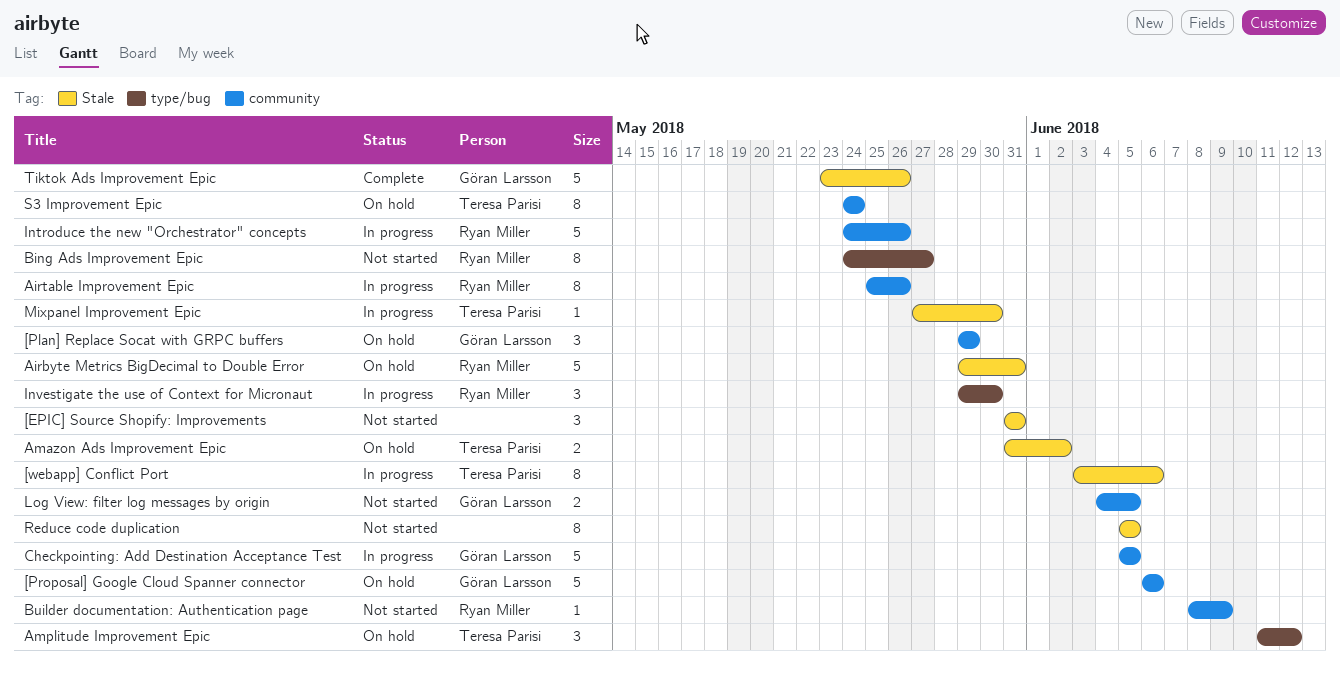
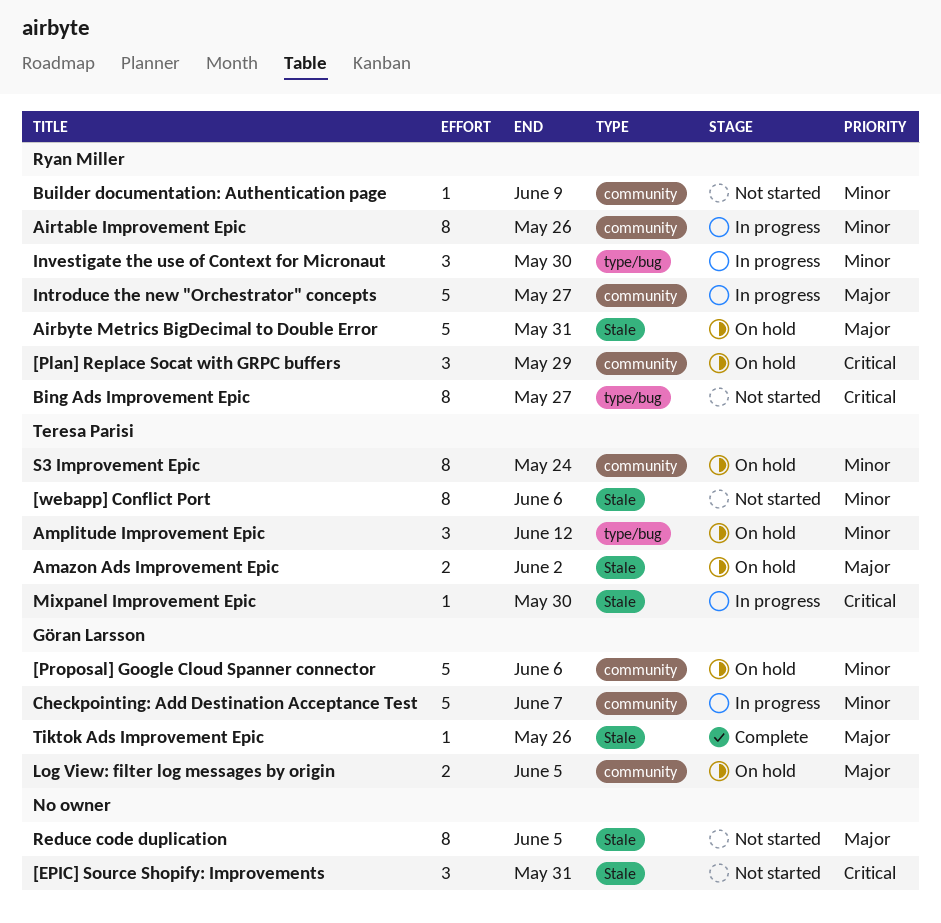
[Plan] Replace Socat with GRPC buffers, owner: Göran Larsson -> Ryan Miller
[webapp] Conflict Port, status: In progress -> Not started
Checkpointing: Add Destination Acceptance Test, due: Jun 5 -> Jun 7
Introduce the new "Orchestrator" concepts, due: May 26 -> May 27
Log View: filter log messages by origin, status: Not started -> On hold
Tiktok Ads Improvement Epic, estimate: 5 -> 1

